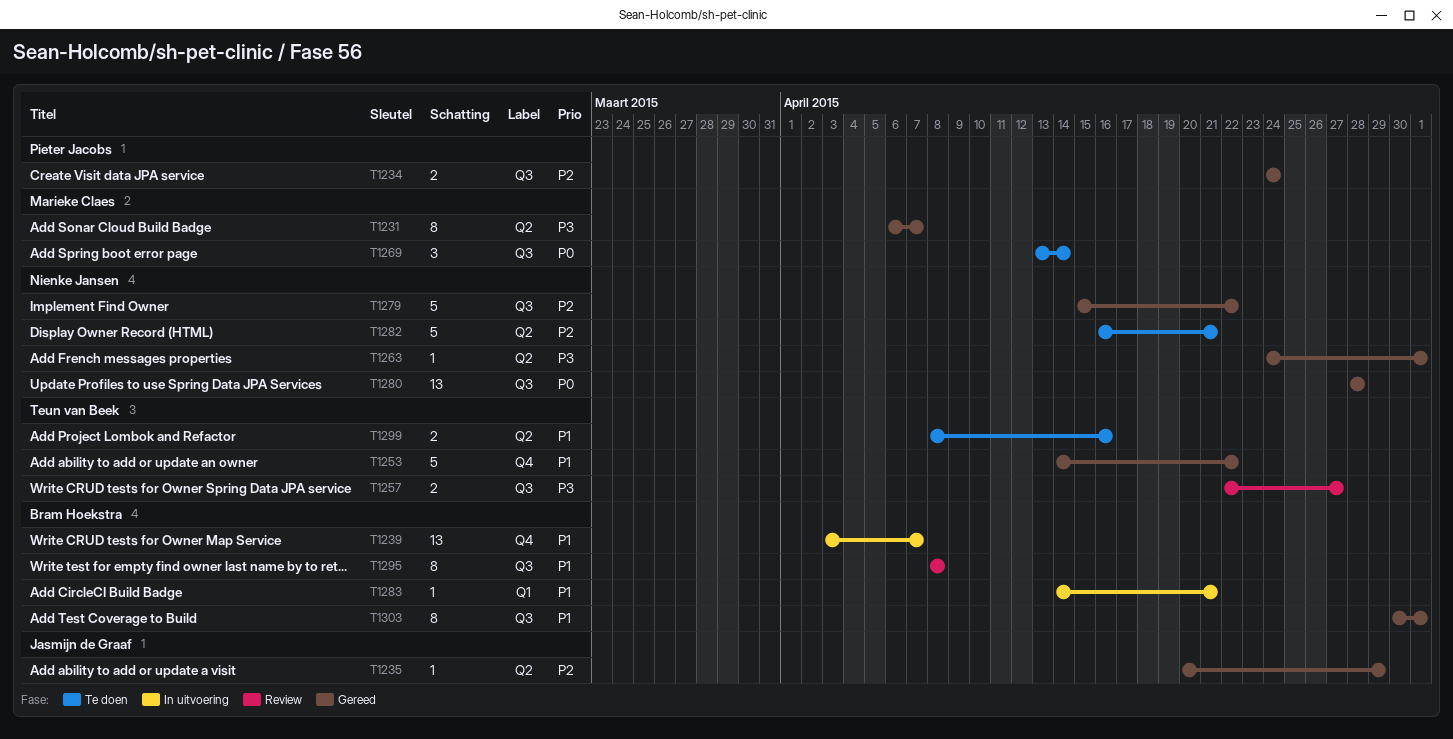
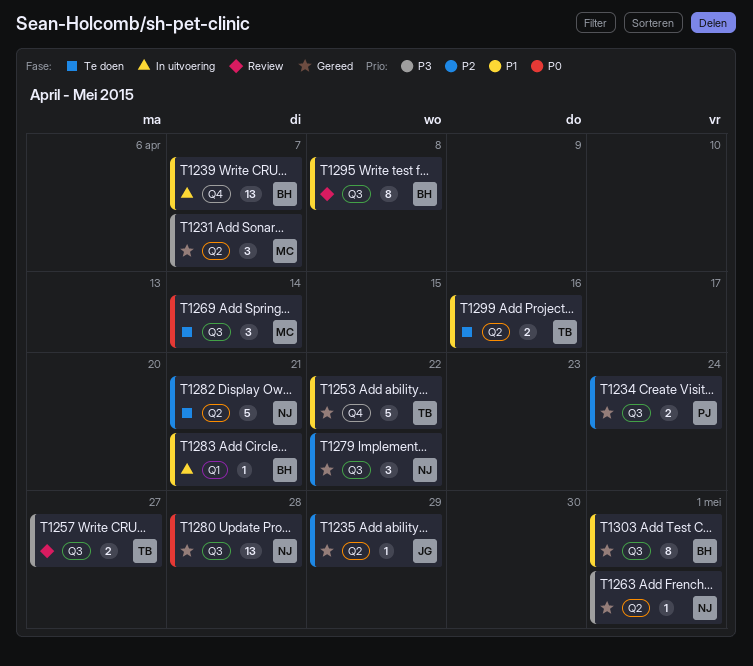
T1231, estimate: 8 -> 3
T1279, estimate: 5 -> 3

